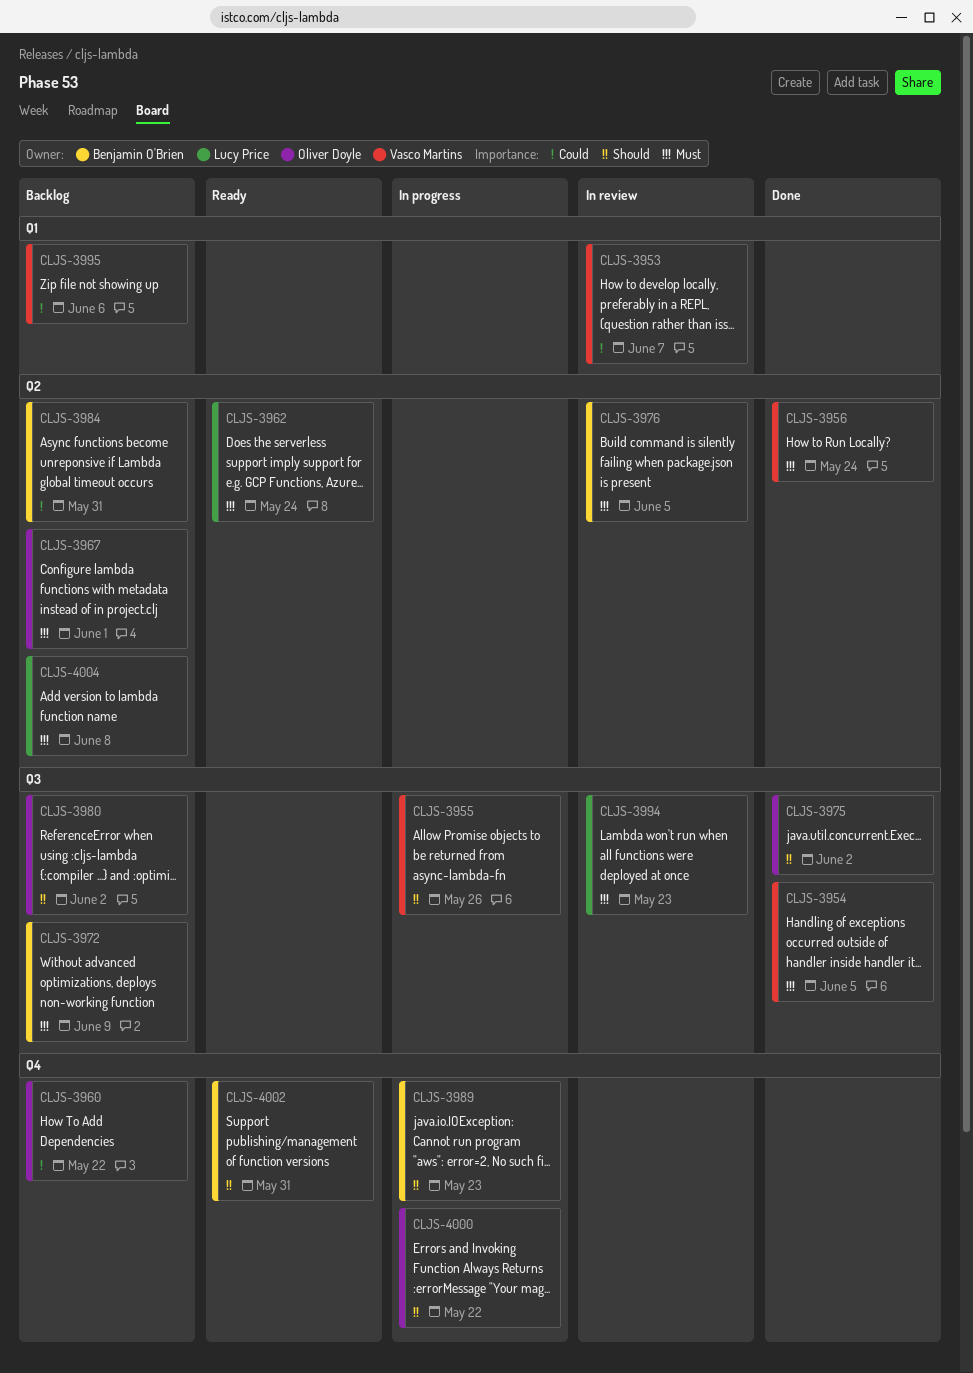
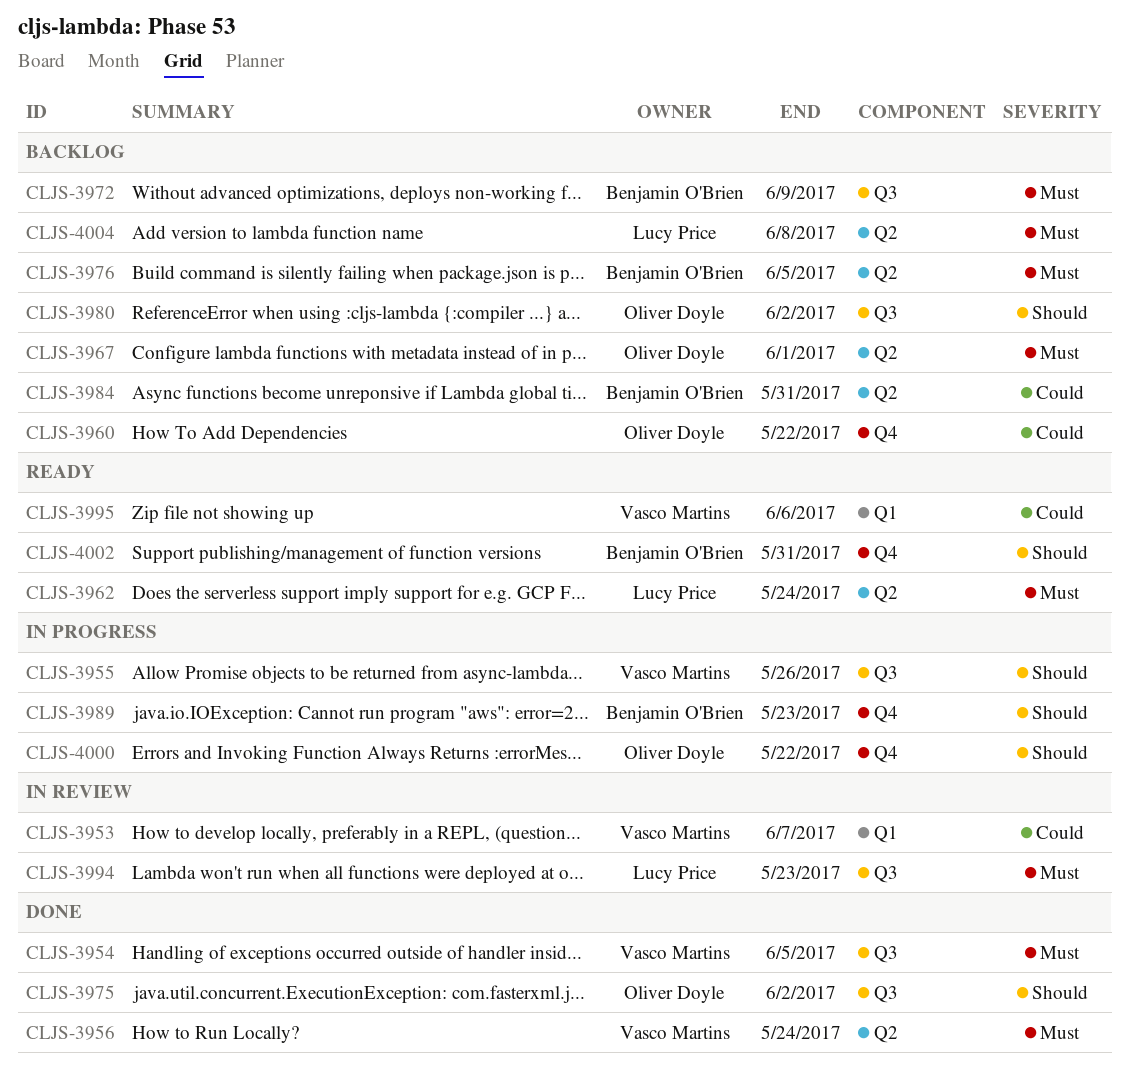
CLJS-3976, status: In review -> Backlog
CLJS-3995, status: Backlog -> Ready

